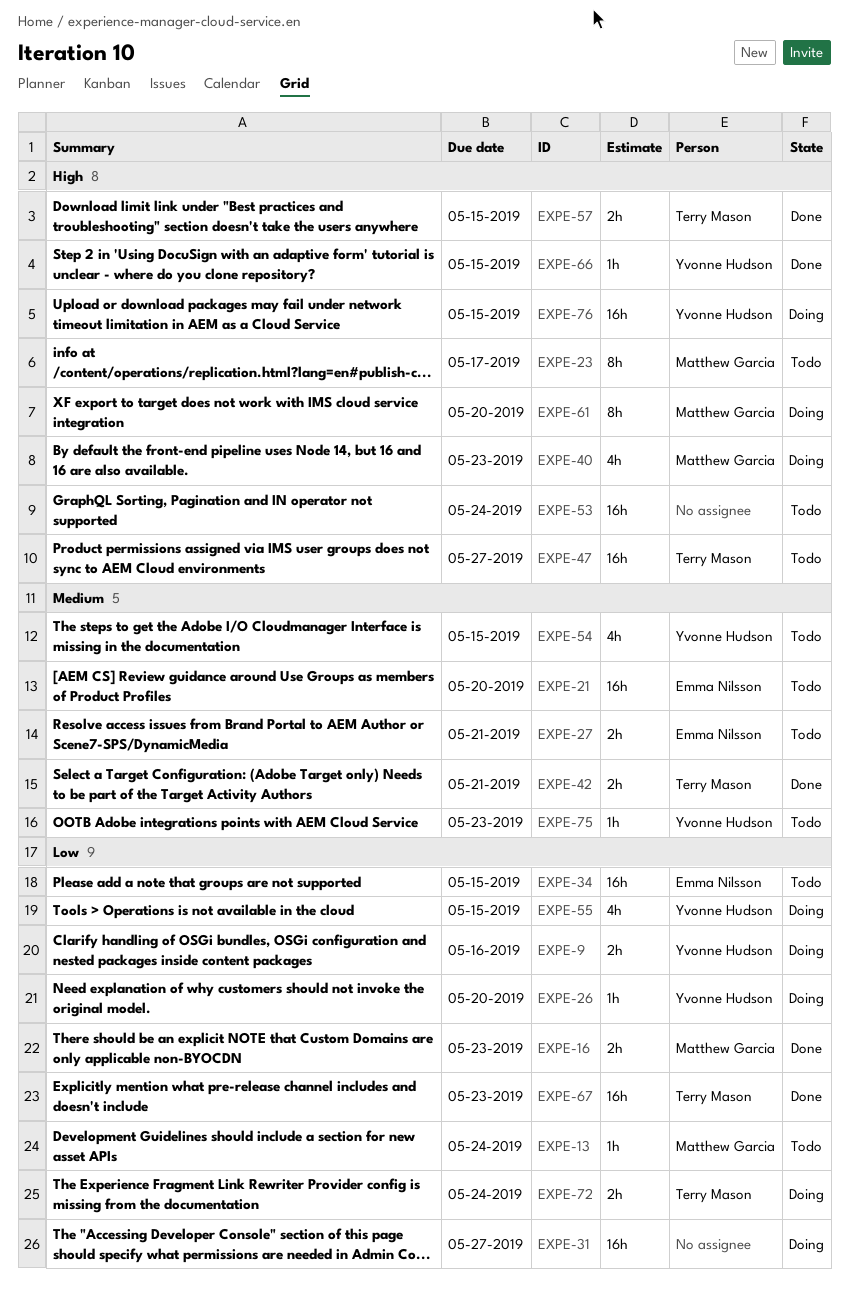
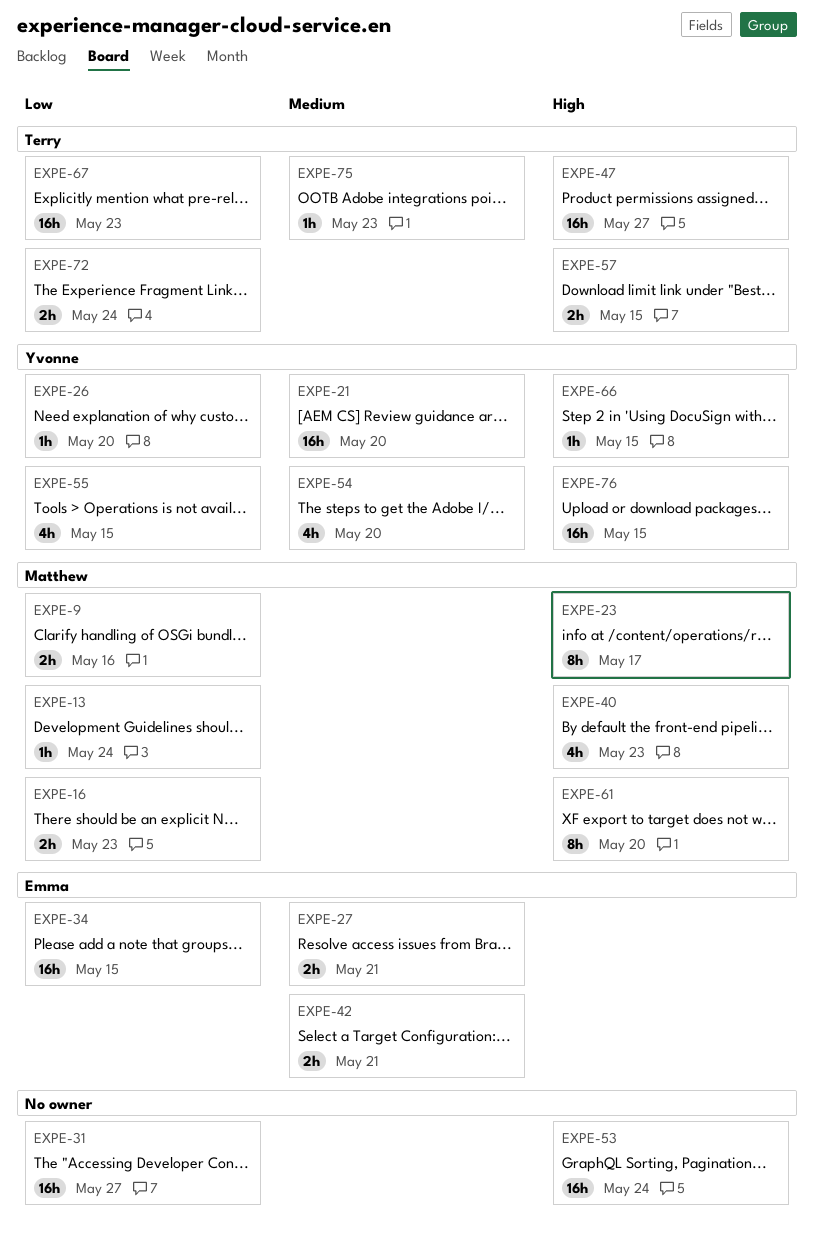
EXPE-9, owner: Yvonne Hudson -> Matthew Garcia
EXPE-21, owner: Emma Nilsson -> Yvonne Hudson
EXPE-42, owner: Terry Mason -> Emma Nilsson
EXPE-54, due: May 15 -> May 20
EXPE-75, owner: Yvonne Hudson -> Terry Mason

